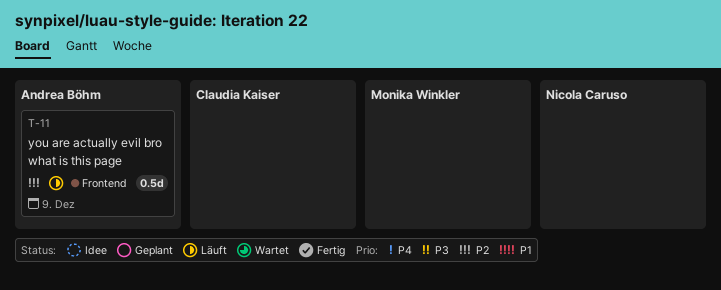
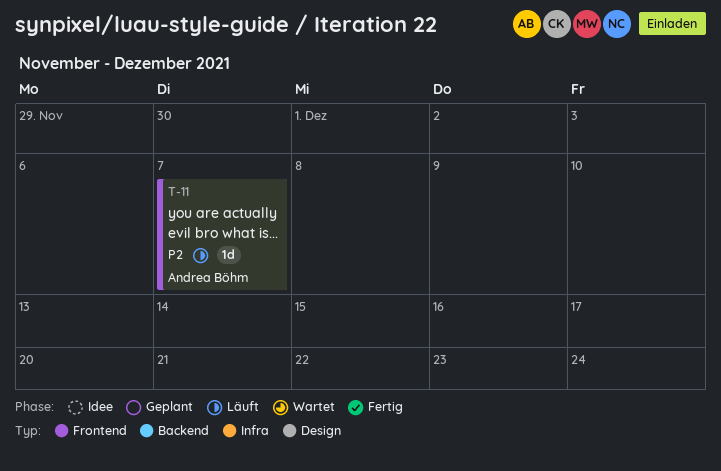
T-11, estimate: 0.5d -> 1d
T-11, due: Dec 9 -> Dec 7

